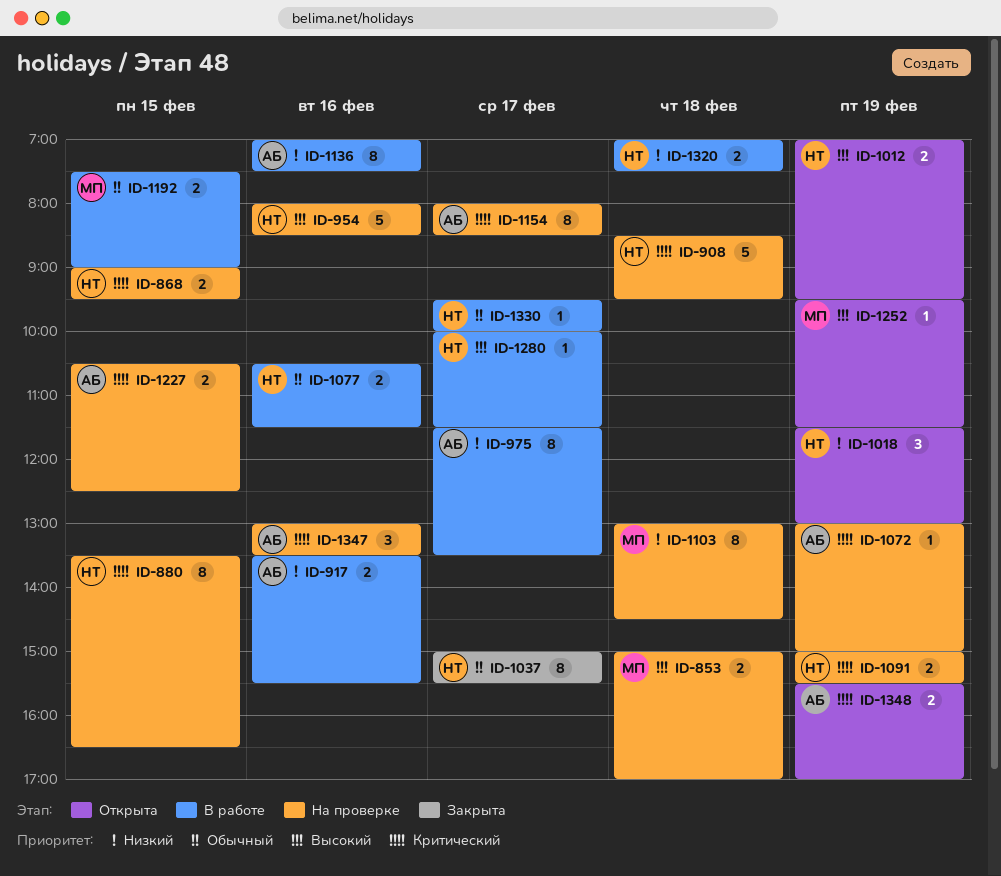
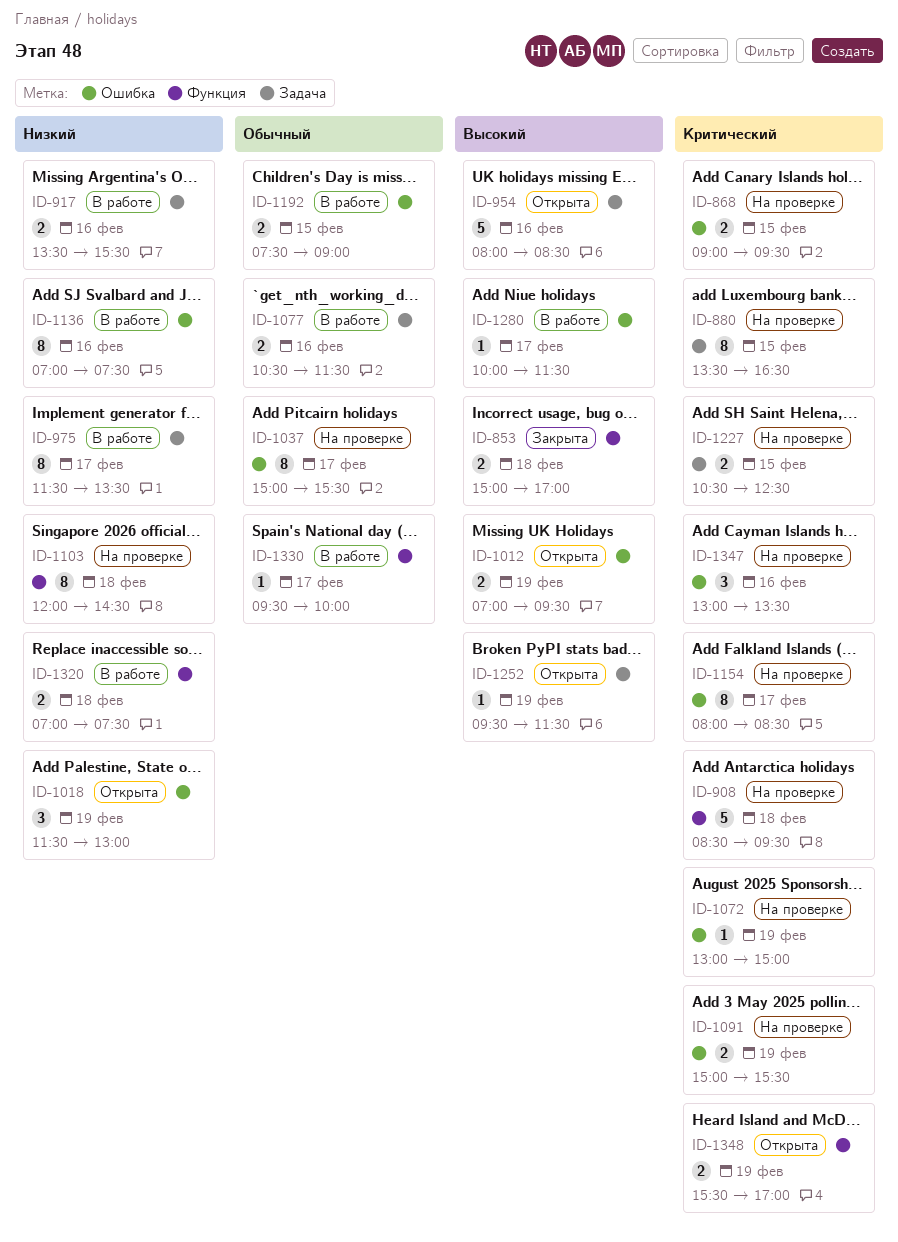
ID-853, status: На проверке -> Закрыта
ID-954, status: На проверке -> Открыта
ID-1037, status: Закрыта -> На проверке
ID-1103, begins: 13:00 -> 12:00

